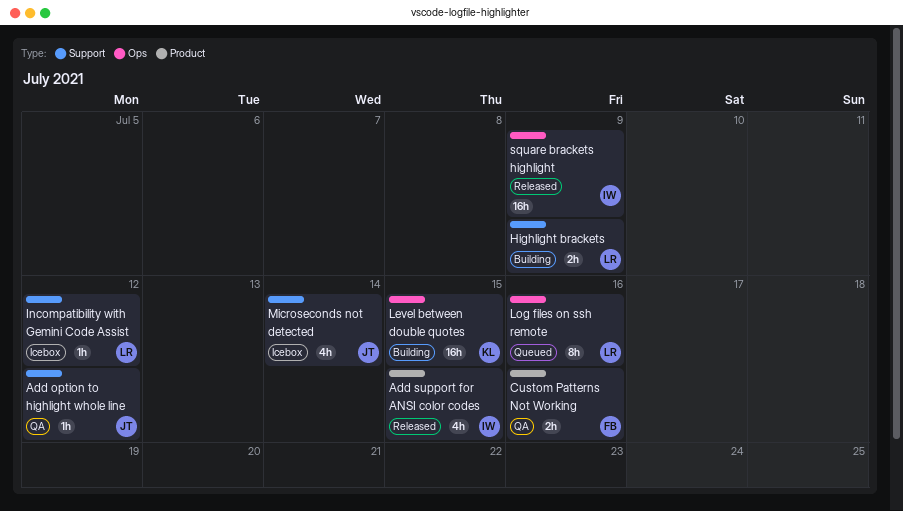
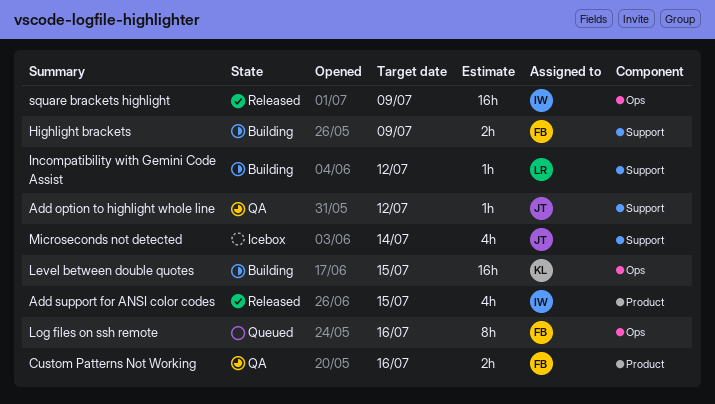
Highlight brackets, owner: LR -> FB
Incompatibility with Gemini Code Assist, status: Icebox -> Building
Log files on ssh remote, owner: LR -> FB

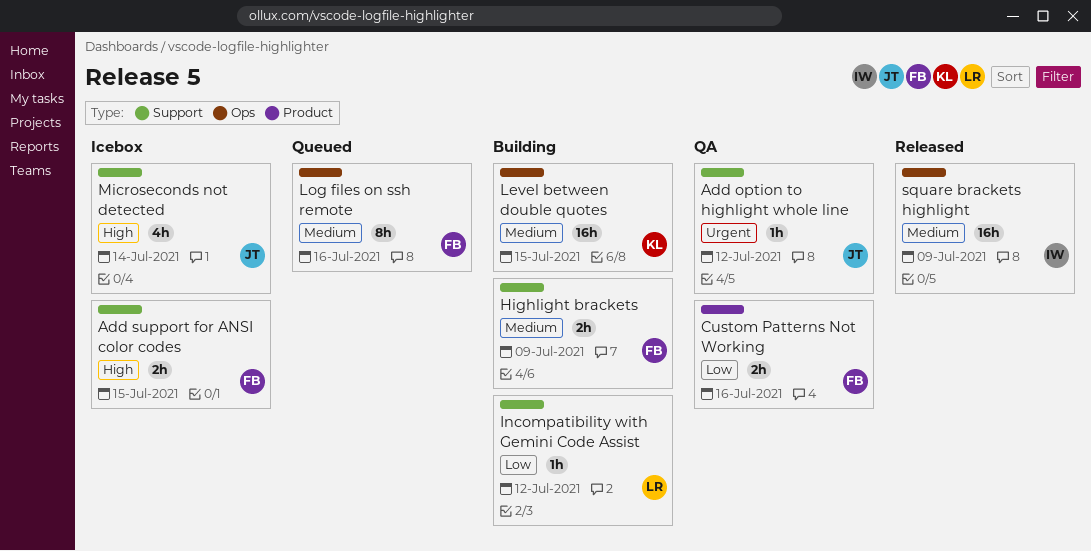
Add support for ANSI color codes, status: Released -> Icebox
Add support for ANSI color codes, owner: IW -> FB
Add support for ANSI color codes, label: Product -> Support
Add support for ANSI color codes, estimate: 4h -> 2h

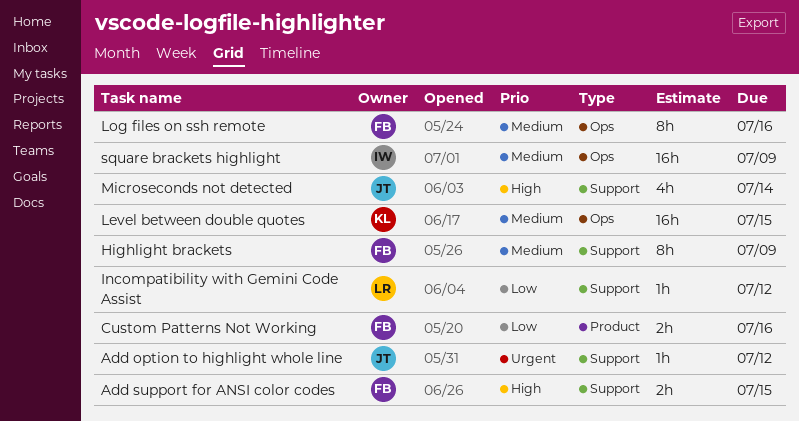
Highlight brackets, estimate: 2h -> 8h

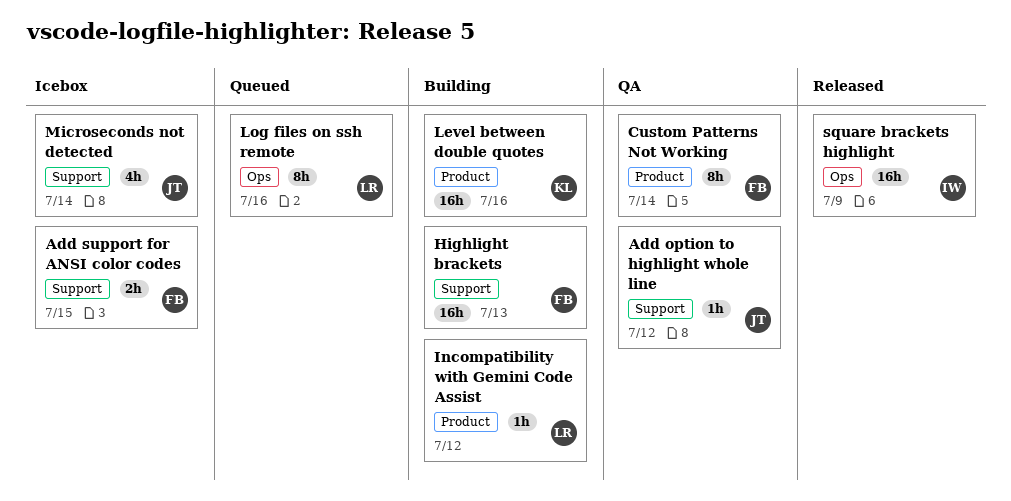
Custom Patterns Not Working, estimate: 2h -> 8h
Custom Patterns Not Working, due: Jul 16 -> Jul 14
Highlight brackets, estimate: 8h -> 16h
Highlight brackets, due: Jul 9 -> Jul 13
Incompatibility with Gemini Code Assist, label: Support -> Product
Level between double quotes, label: Ops -> Product
Level between double quotes, due: Jul 15 -> Jul 16
Log files on ssh remote, owner: FB -> LR

